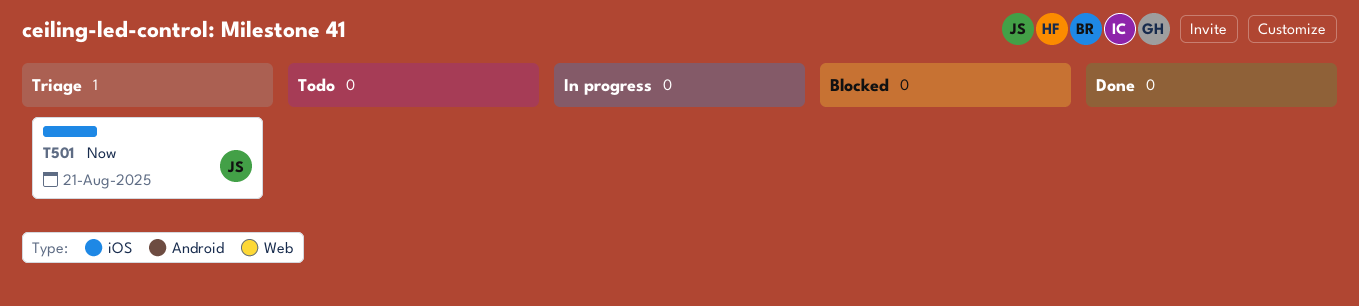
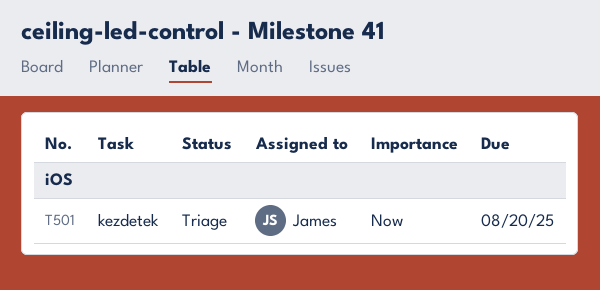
T501, due: Aug 21 -> Aug 20

